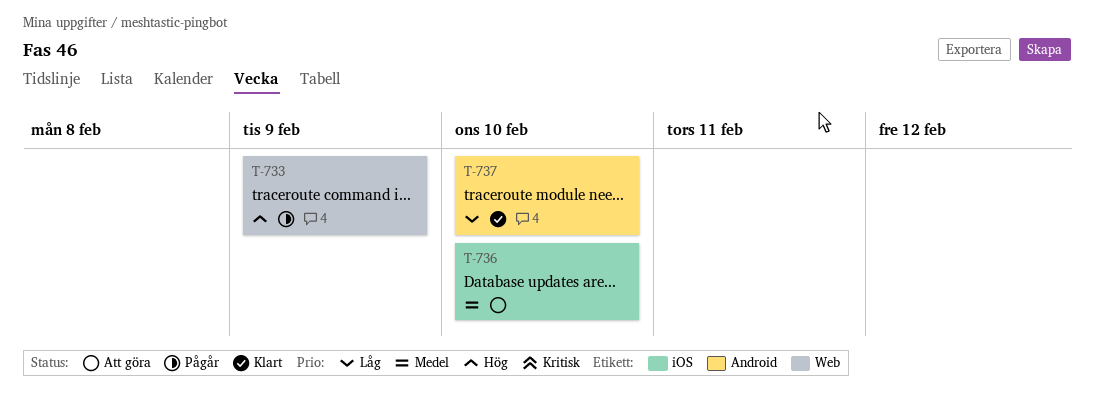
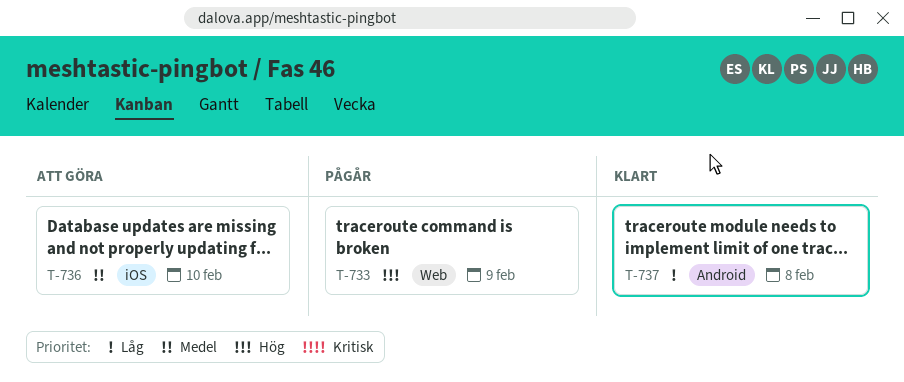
T-737, due: Feb 10 -> Feb 8

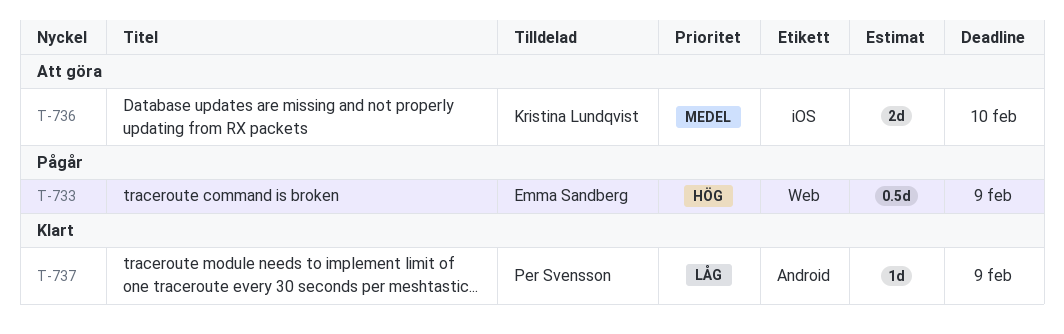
T-737, due: Feb 8 -> Feb 9

